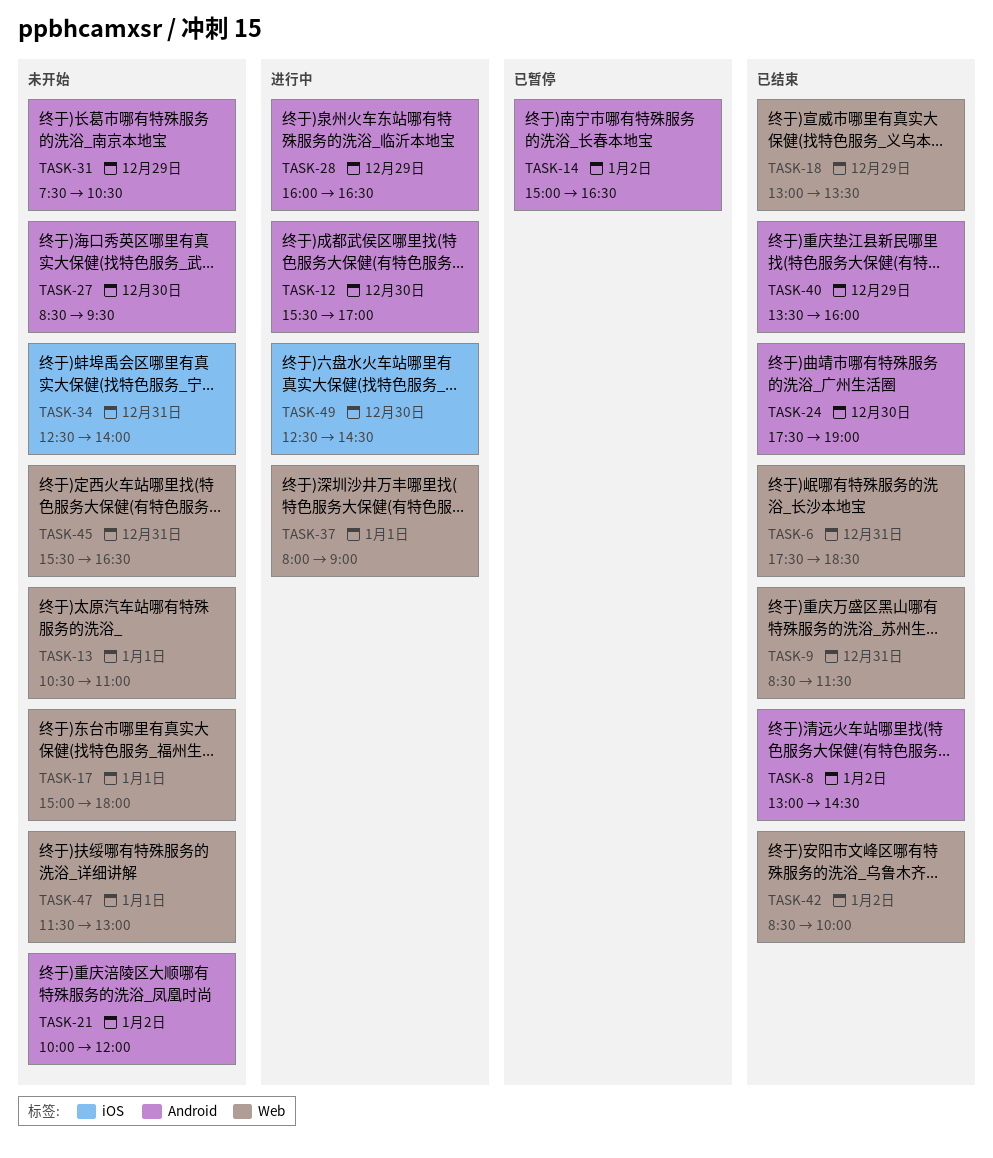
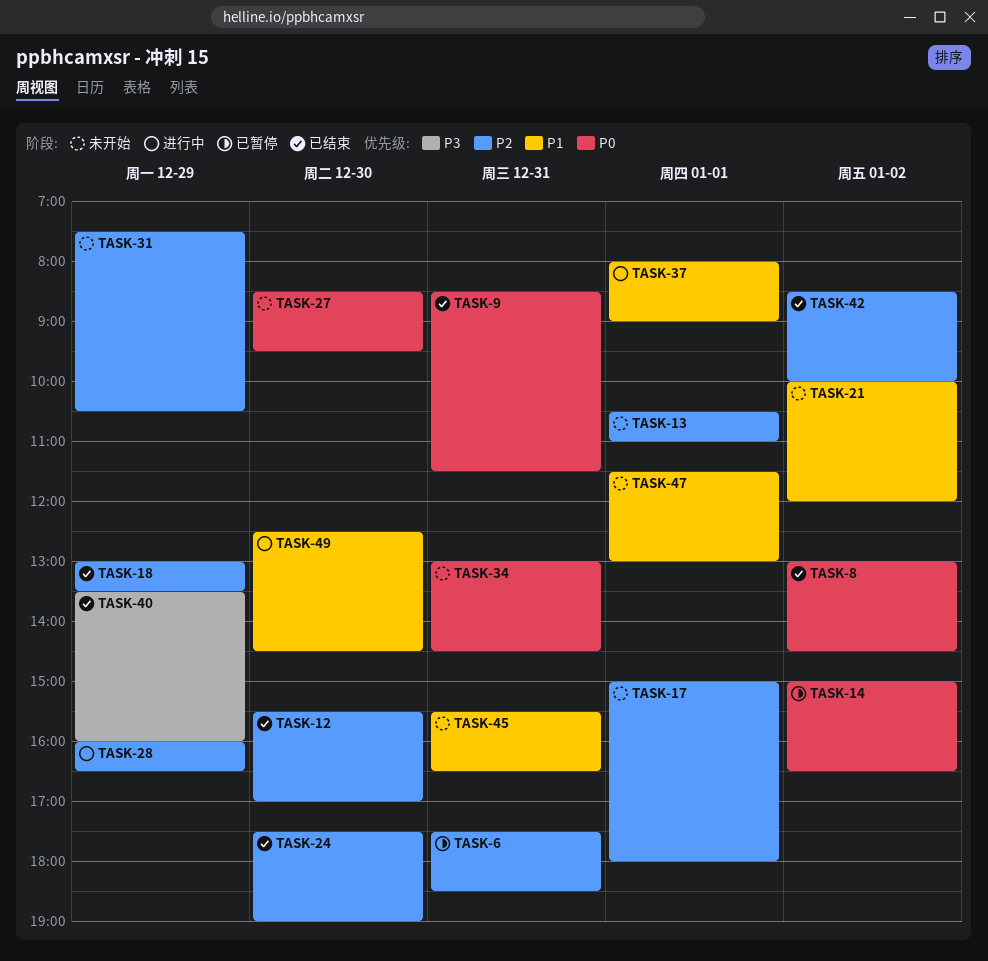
TASK-6, status: 已结束 -> 已暂停
TASK-12, status: 进行中 -> 已结束
TASK-34, begins: 12:30 -> 13:00
TASK-34, ends: 14:00 -> 14:30

